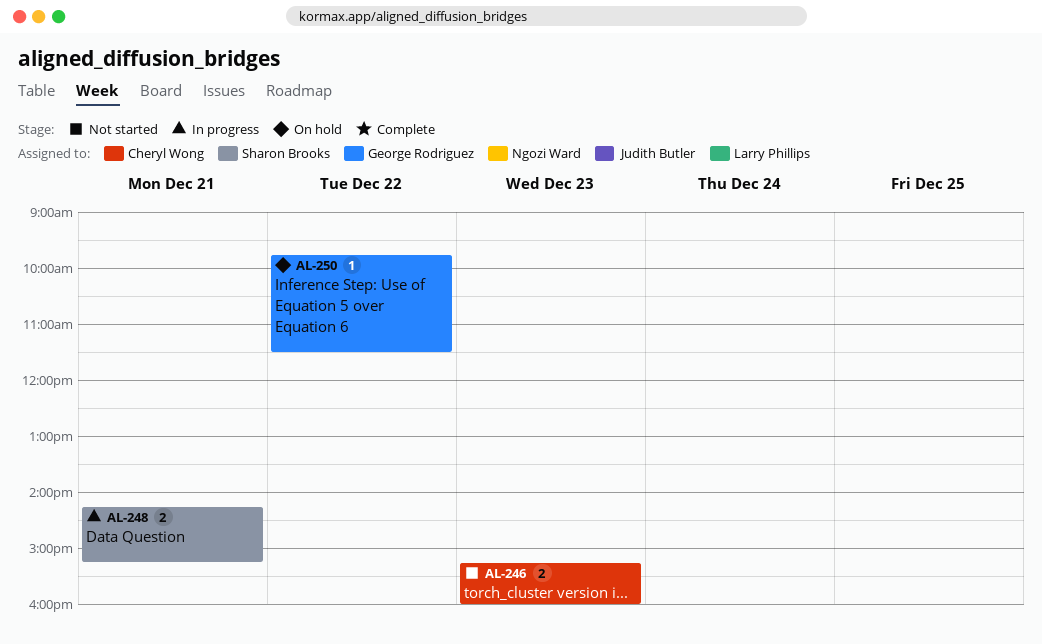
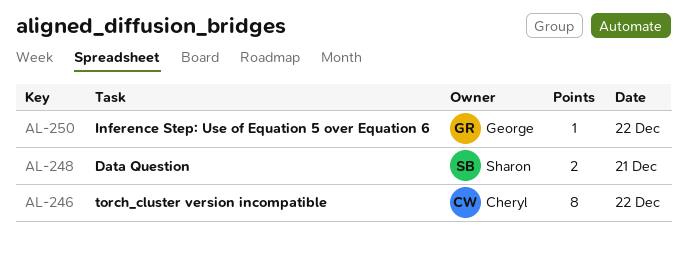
AL-246, estimate: 2 -> 8
AL-246, day: Dec 23 -> Dec 22

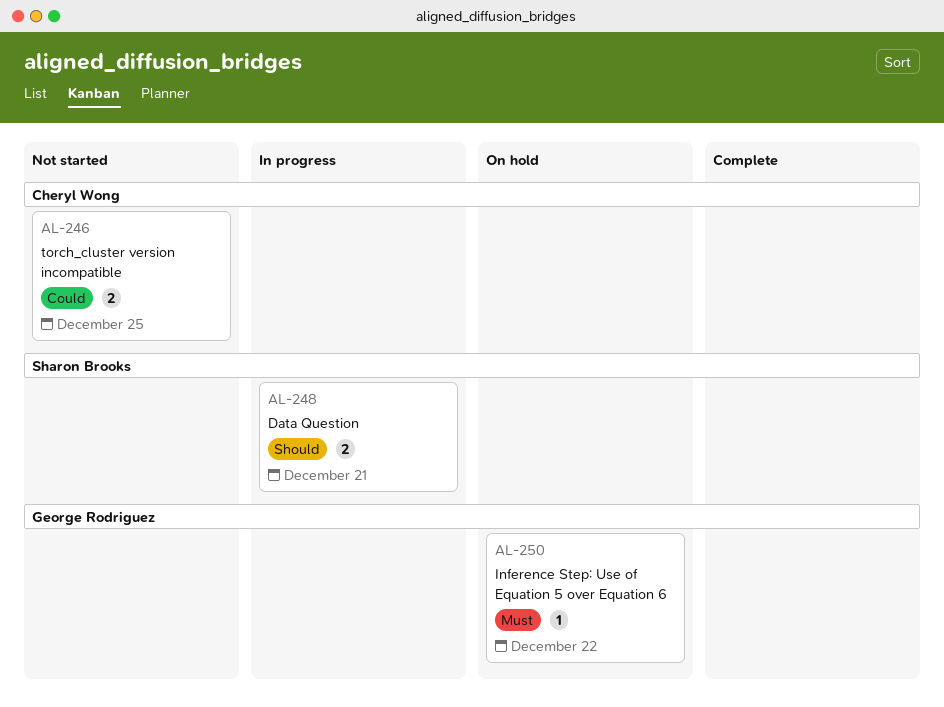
AL-246, estimate: 8 -> 2
AL-246, day: Dec 22 -> Dec 25

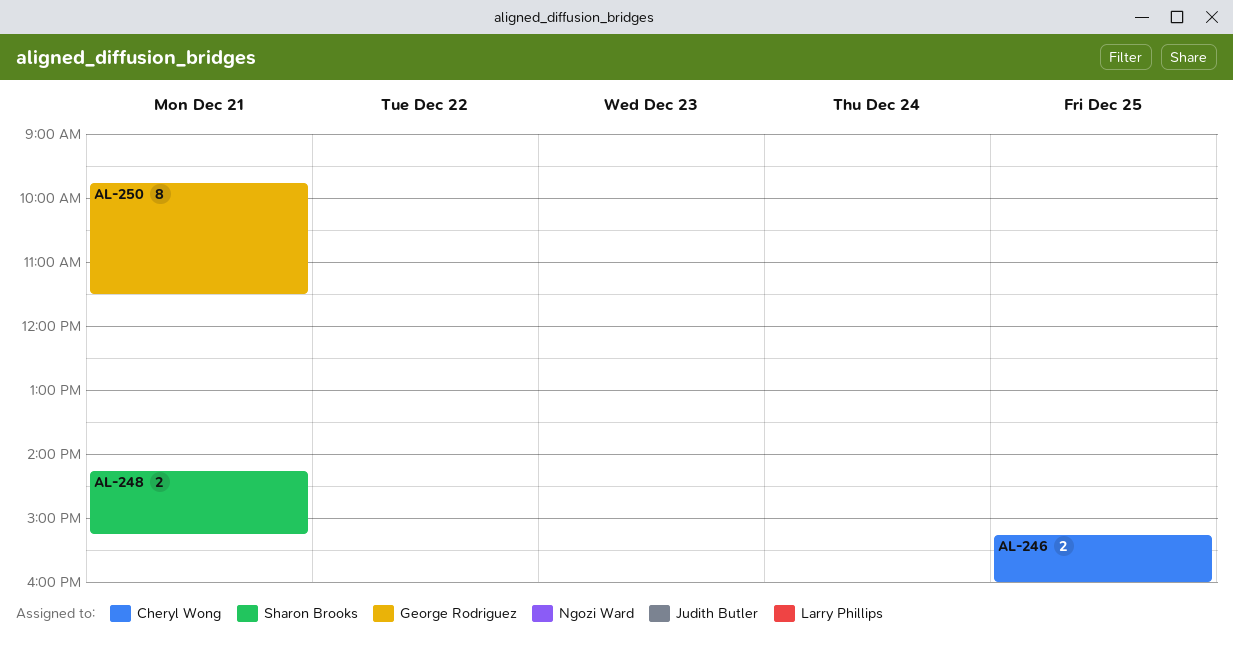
AL-250, estimate: 1 -> 8
AL-250, day: Dec 22 -> Dec 21

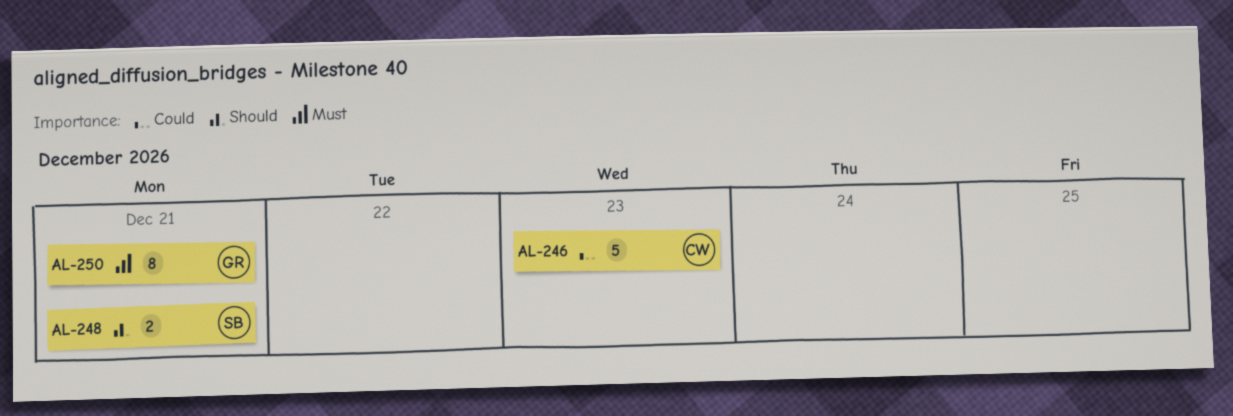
AL-246, estimate: 2 -> 5
AL-246, day: Dec 25 -> Dec 23

